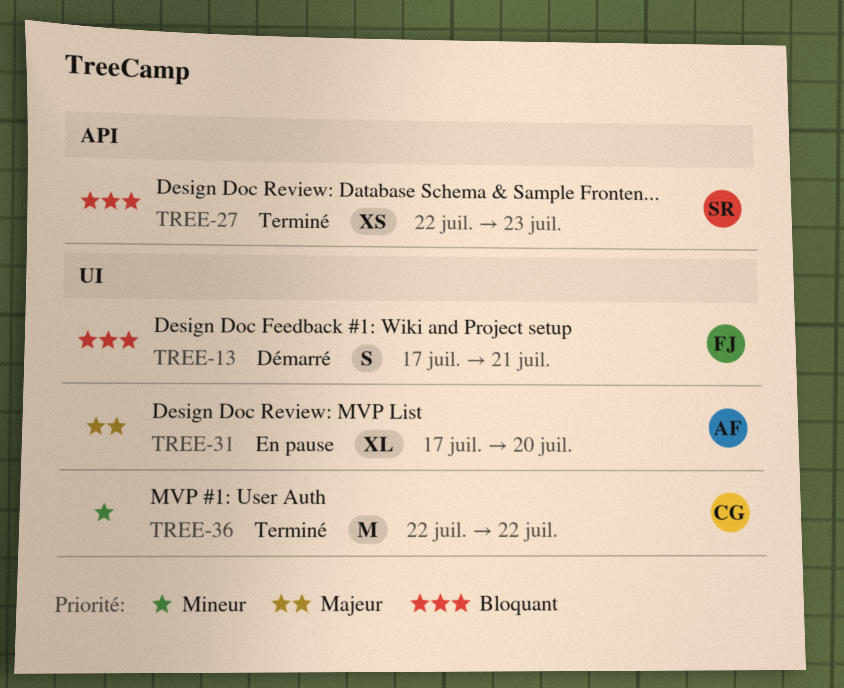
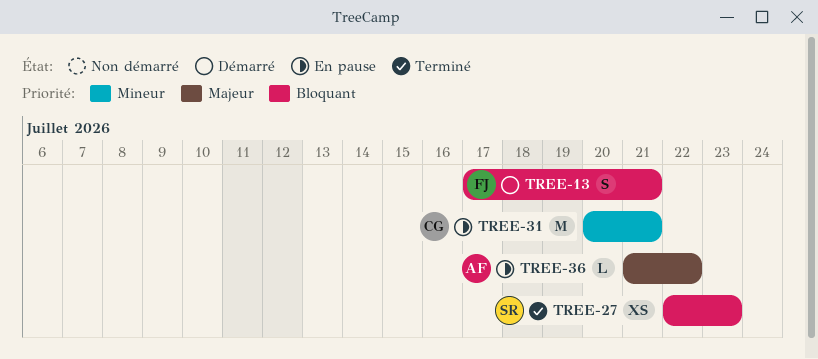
TREE-31, owner: AF -> CG
TREE-31, priority: Majeur -> Mineur
TREE-31, estimate: XL -> M
TREE-31, start: Jul 17 -> Jul 20
TREE-31, due: Jul 20 -> Jul 21
TREE-36, status: Terminé -> En pause
TREE-36, owner: CG -> AF
TREE-36, priority: Mineur -> Majeur
TREE-36, estimate: M -> L
TREE-36, start: Jul 22 -> Jul 21

